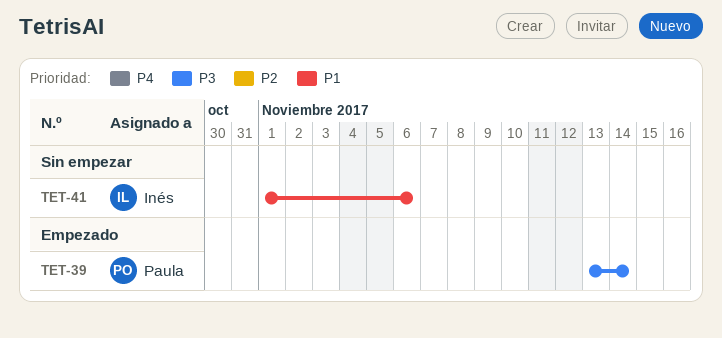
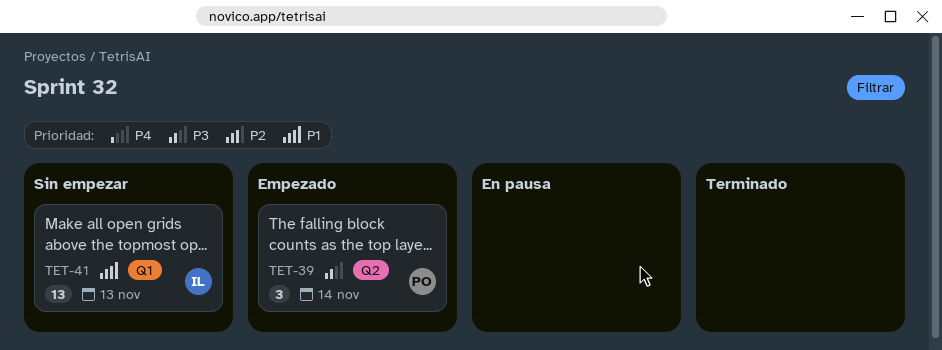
TET-41, due: Nov 6 -> Nov 13

